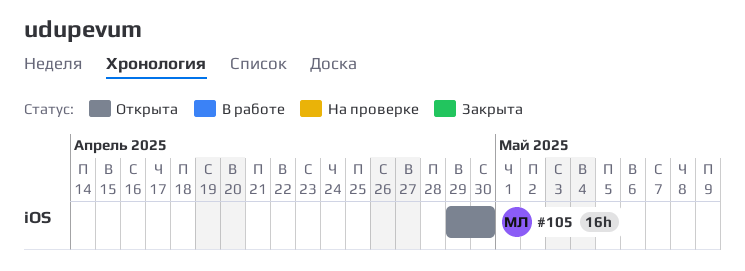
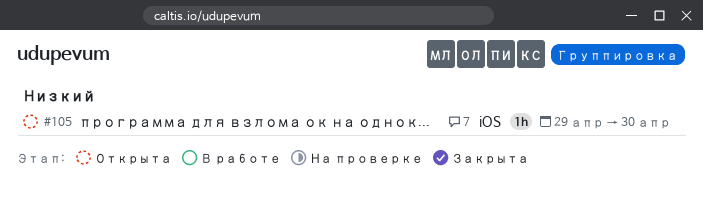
#105, estimate: 16h -> 1h

